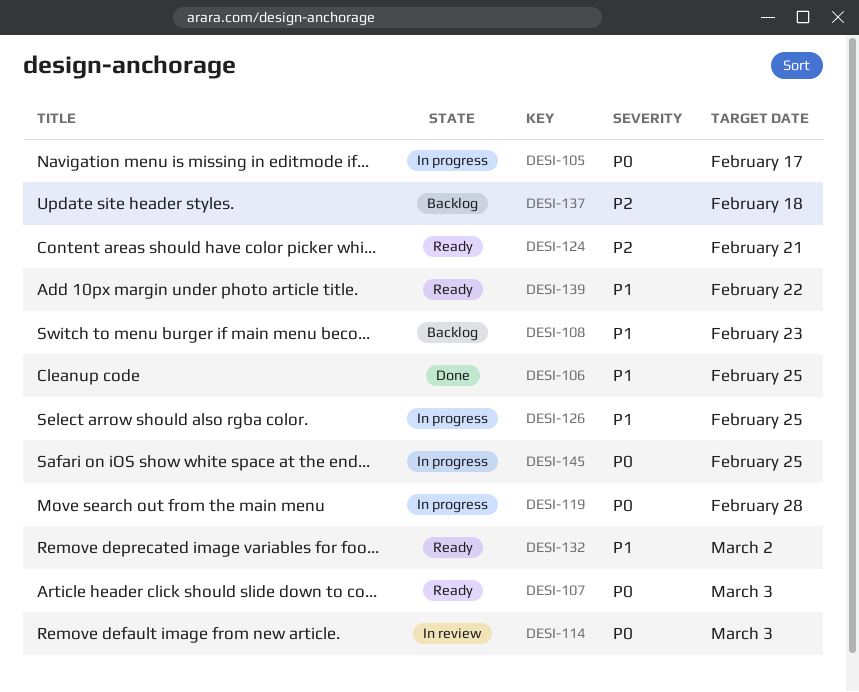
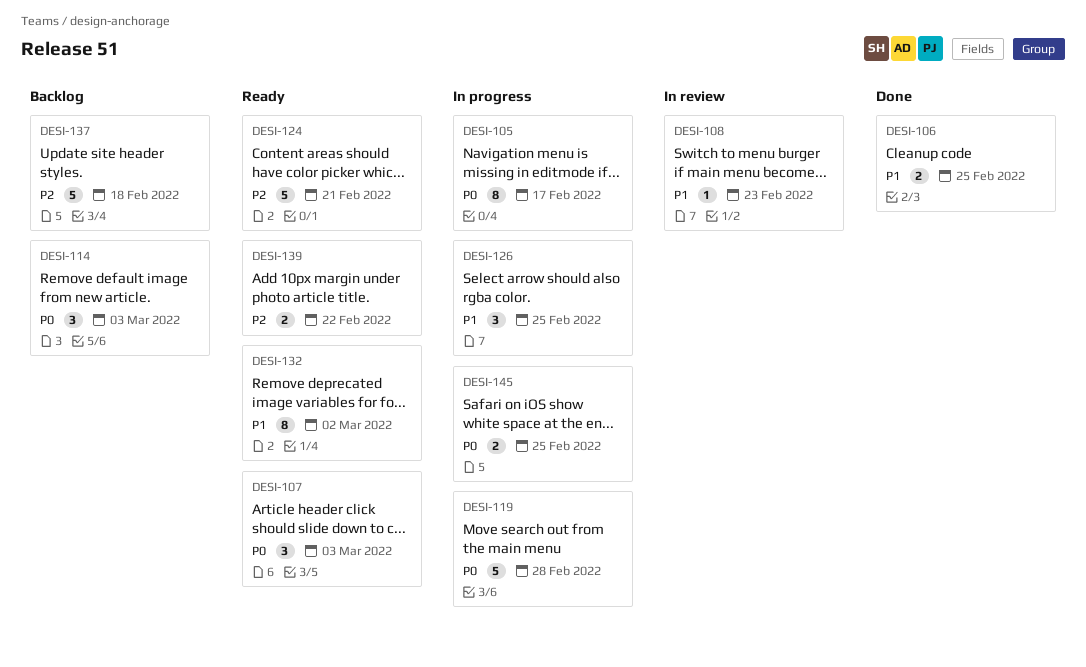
DESI-108, status: Backlog -> In review
DESI-114, status: In review -> Backlog
DESI-139, priority: P1 -> P2

